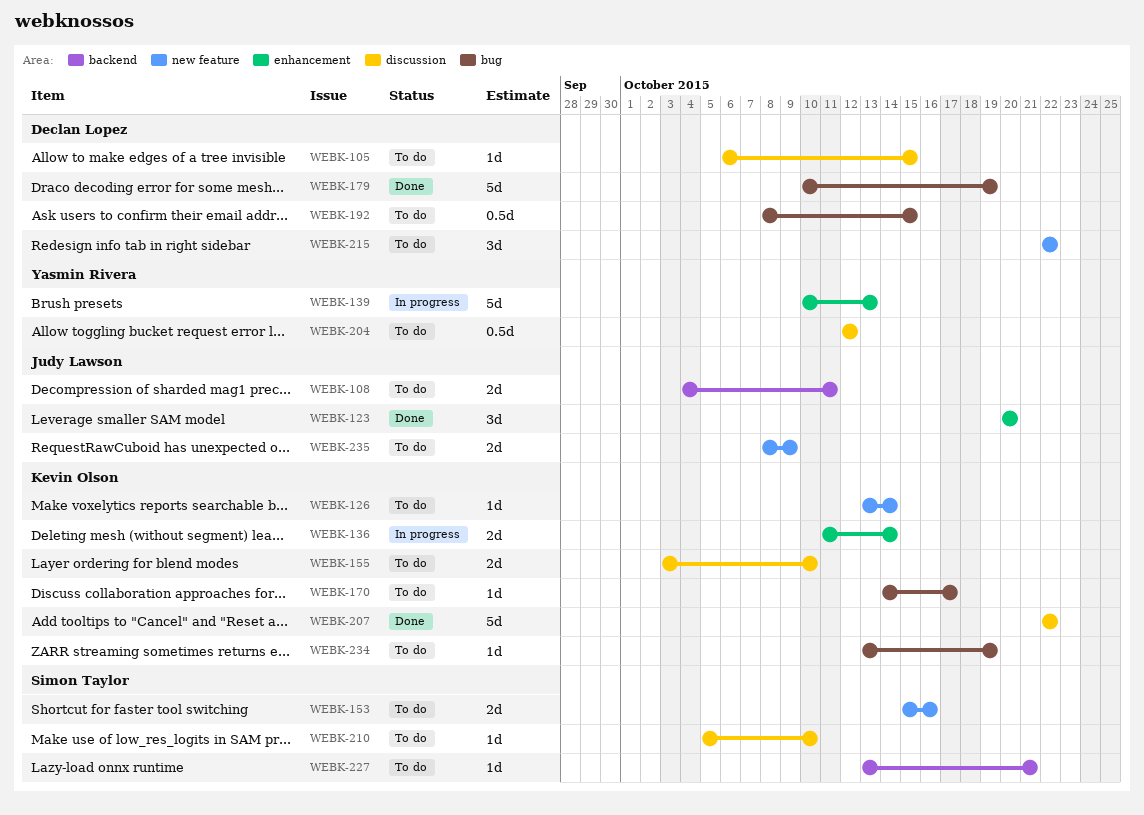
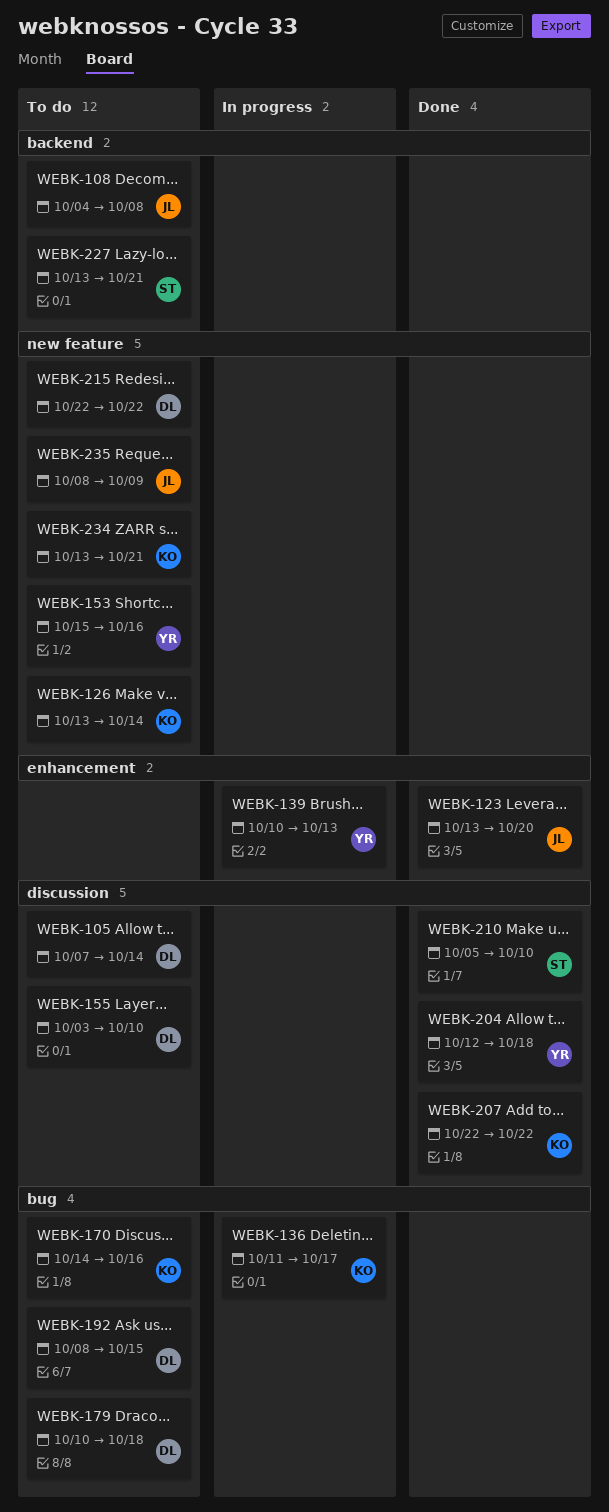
WEBK-105, start: Oct 6 -> Oct 7
WEBK-105, due: Oct 15 -> Oct 14
WEBK-108, due: Oct 11 -> Oct 8
WEBK-123, start: Oct 20 -> Oct 13
WEBK-136, label: enhancement -> bug
WEBK-136, due: Oct 14 -> Oct 17
WEBK-153, owner: Simon Taylor -> Yasmin Rivera
WEBK-155, owner: Kevin Olson -> Declan Lopez
WEBK-170, due: Oct 17 -> Oct 16
WEBK-179, status: Done -> To do
WEBK-179, due: Oct 19 -> Oct 18
WEBK-204, status: To do -> Done
WEBK-204, due: Oct 12 -> Oct 18
WEBK-210, status: To do -> Done
WEBK-234, label: bug -> new feature
WEBK-234, due: Oct 19 -> Oct 21

